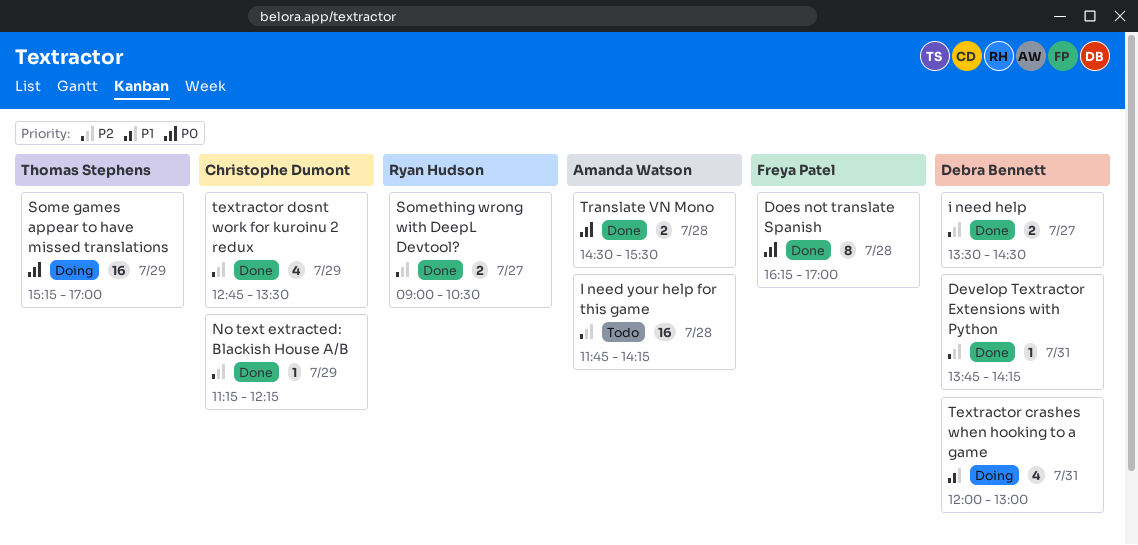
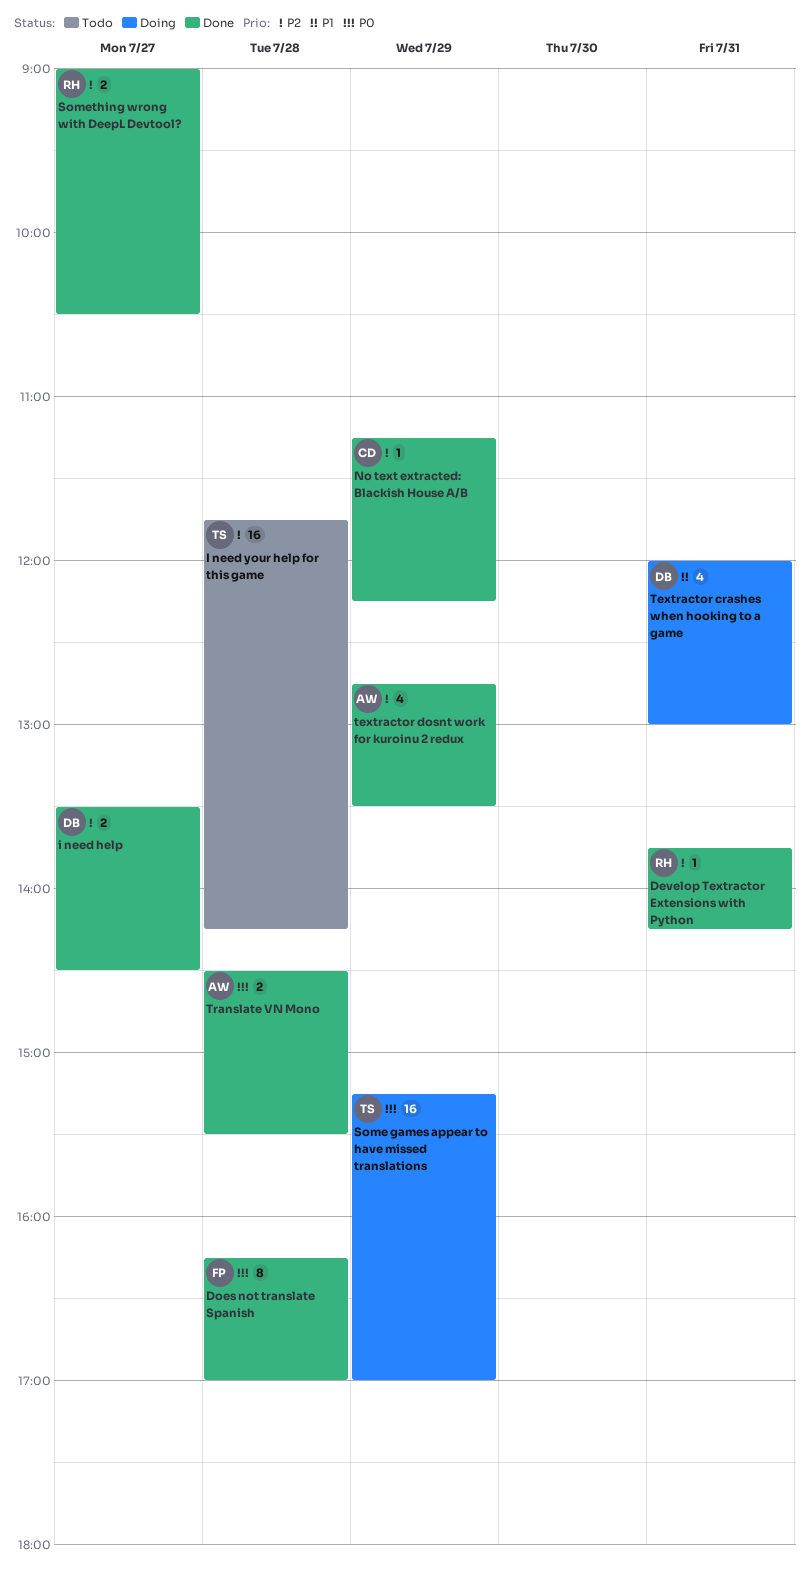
Develop Textractor Extensions with Python, owner: Debra Bennett -> Ryan Hudson
I need your help for this game, owner: Amanda Watson -> Thomas Stephens
textractor dosnt work for kuroinu 2 redux, owner: Christophe Dumont -> Amanda Watson

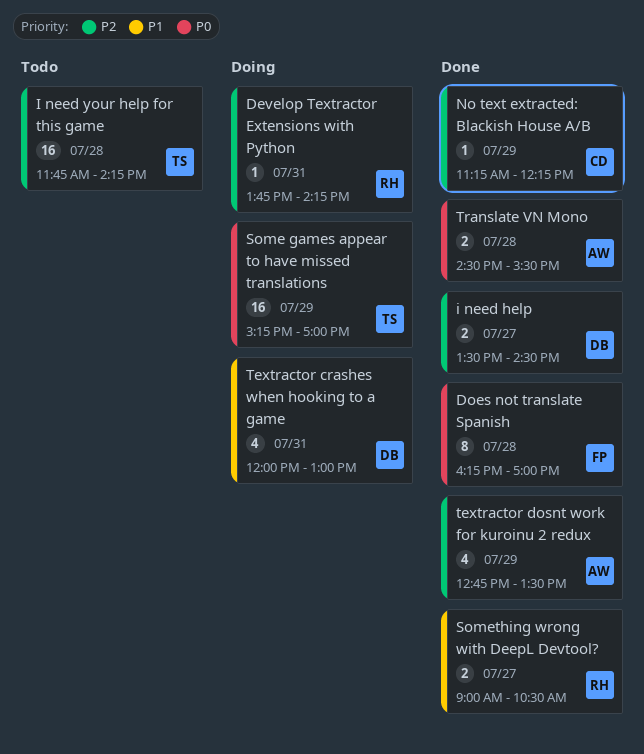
Develop Textractor Extensions with Python, status: Done -> Doing
Something wrong with DeepL Devtool?, priority: P2 -> P1

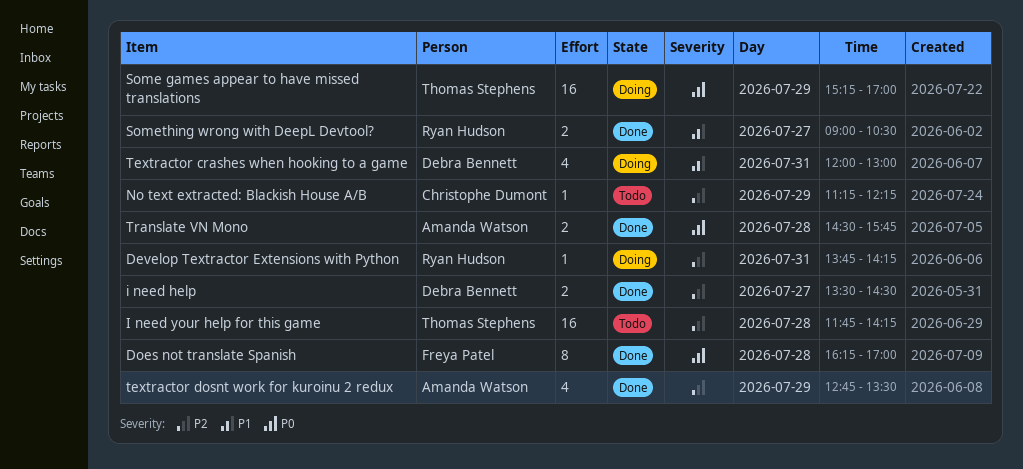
No text extracted: Blackish House A/B, status: Done -> Todo
Translate VN Mono, ends: 15:30 -> 15:45

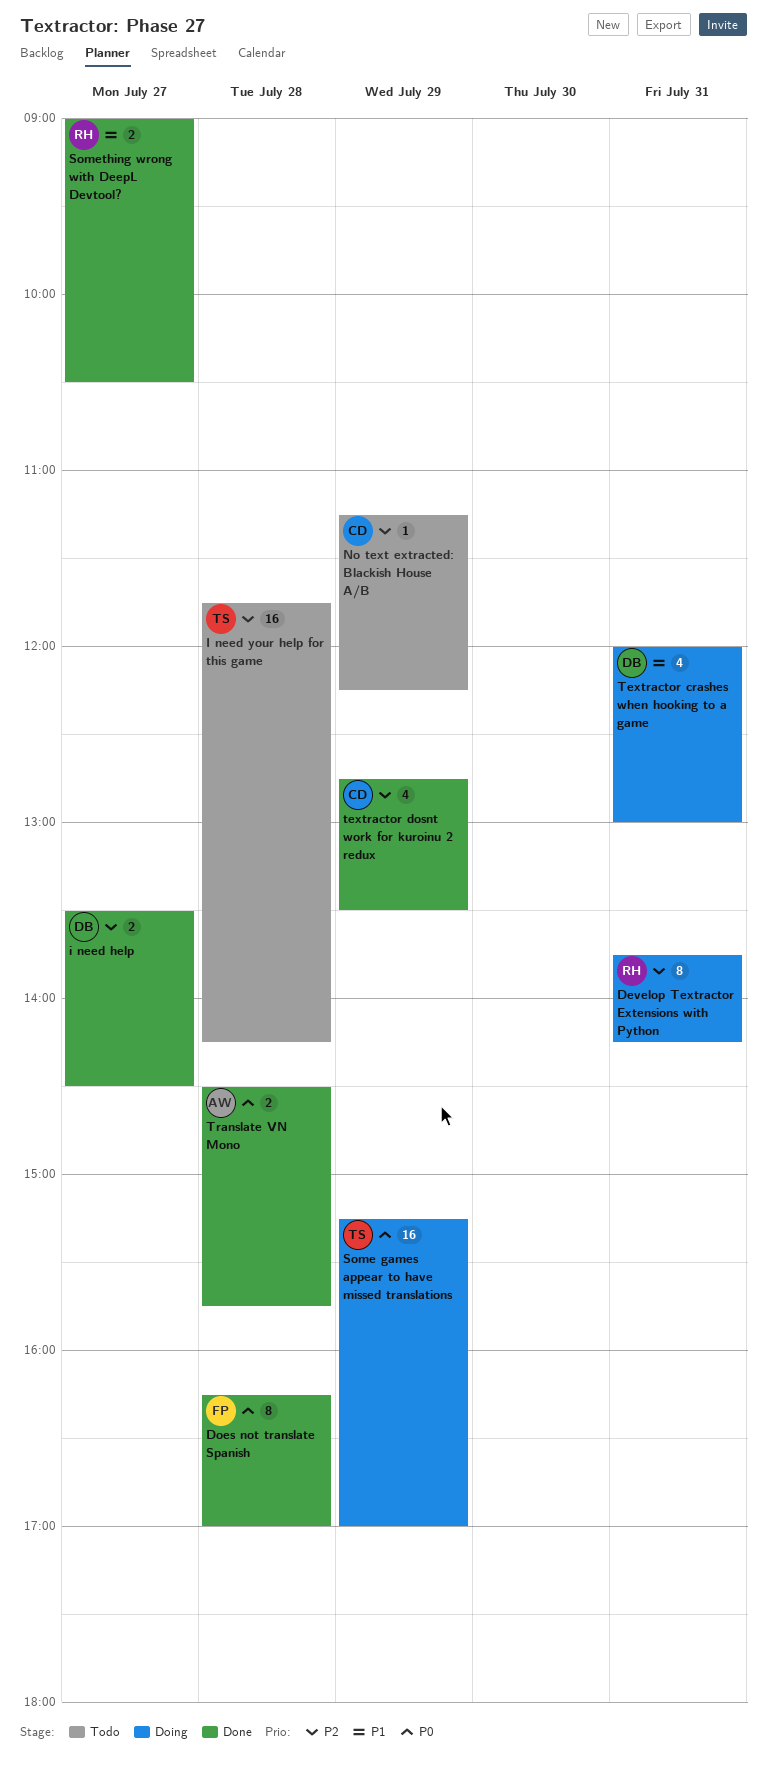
Develop Textractor Extensions with Python, estimate: 1 -> 8
textractor dosnt work for kuroinu 2 redux, owner: Amanda Watson -> Christophe Dumont

